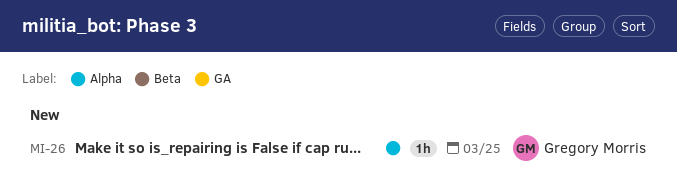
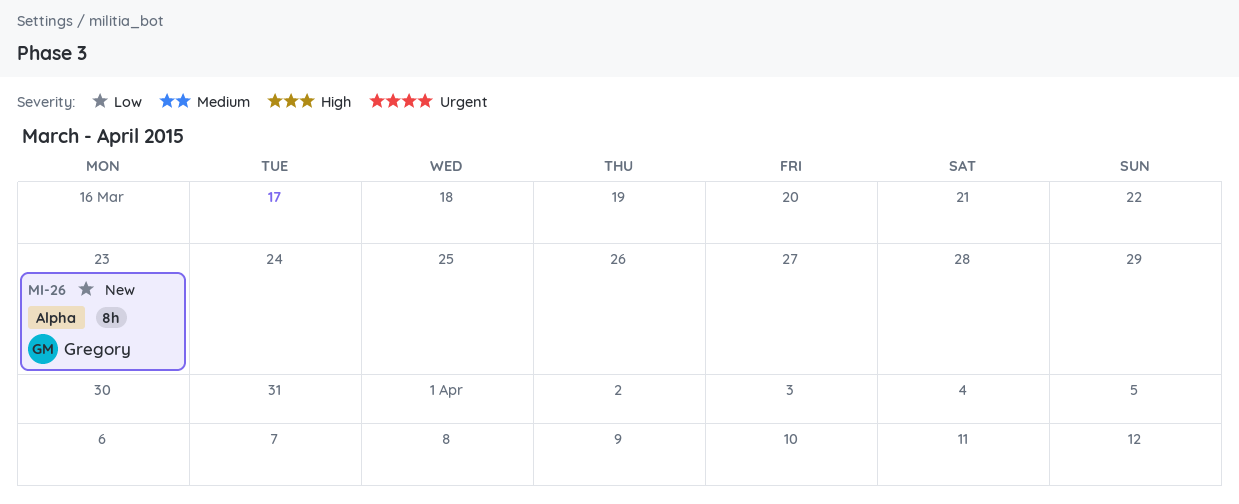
MI-26, estimate: 1h -> 8h
MI-26, due: Mar 25 -> Mar 23

